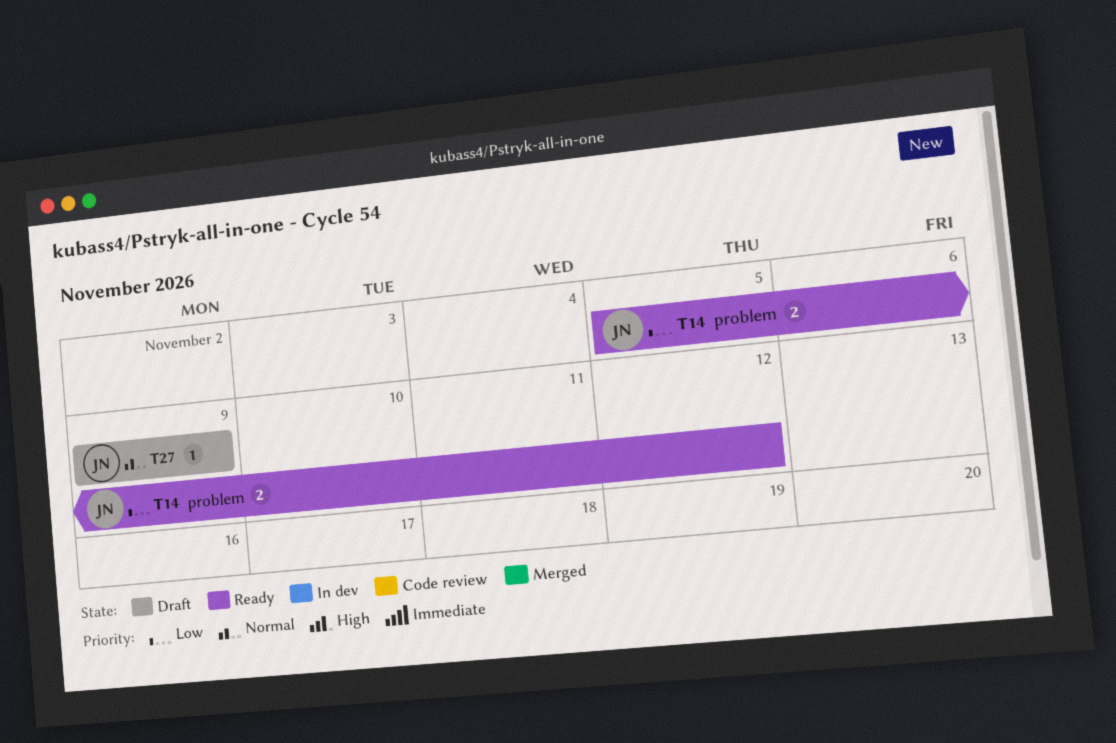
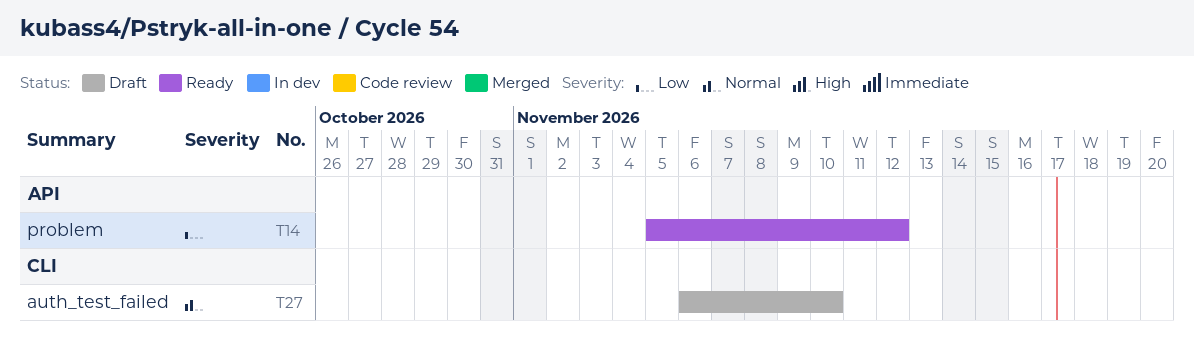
T27, start: Nov 9 -> Nov 6
T27, due: Nov 9 -> Nov 10

